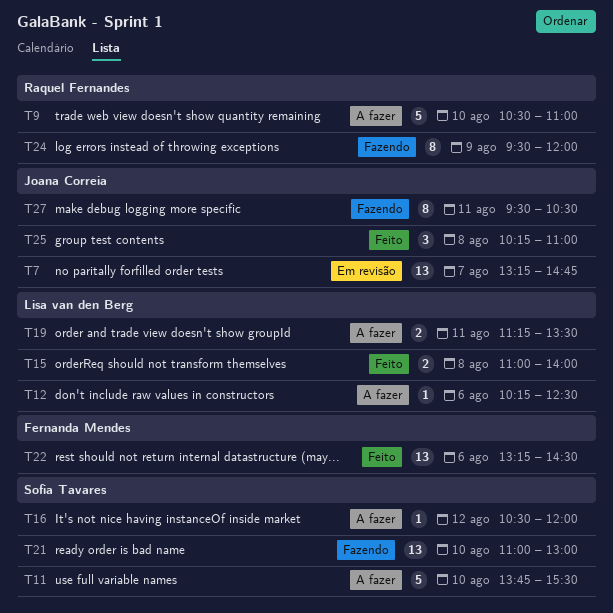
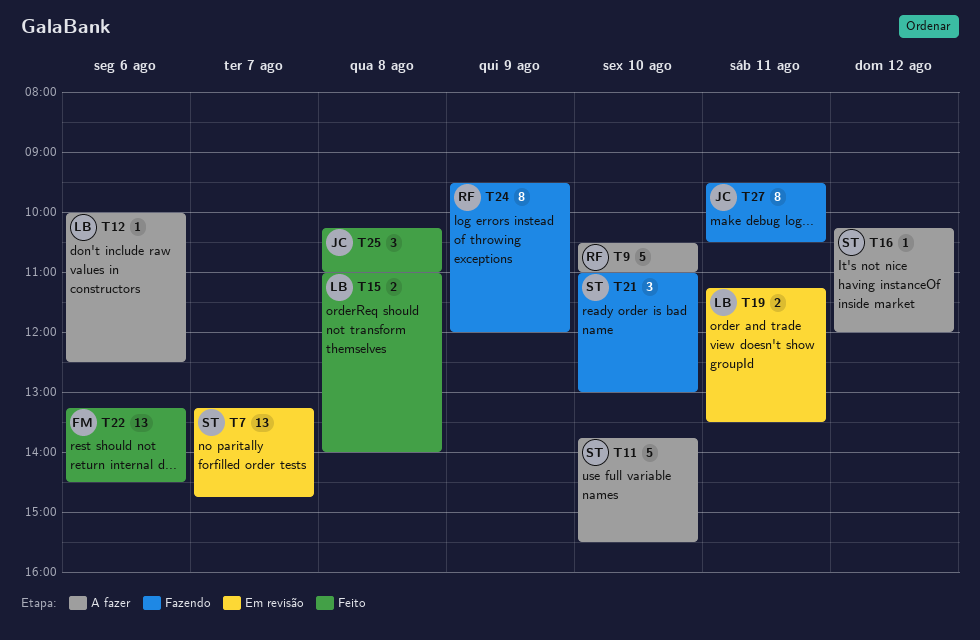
T7, owner: Joana Correia -> Sofia Tavares
T12, begins: 10:15 -> 10:00
T16, begins: 10:30 -> 10:15
T19, status: A fazer -> Em revisão
T21, estimate: 13 -> 3

